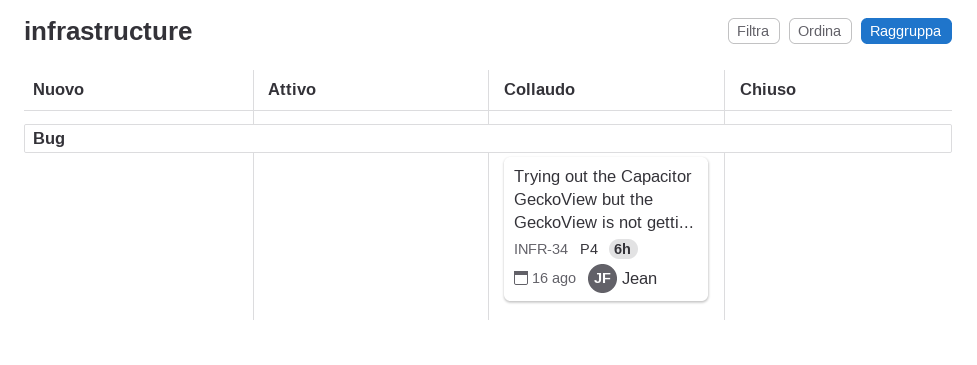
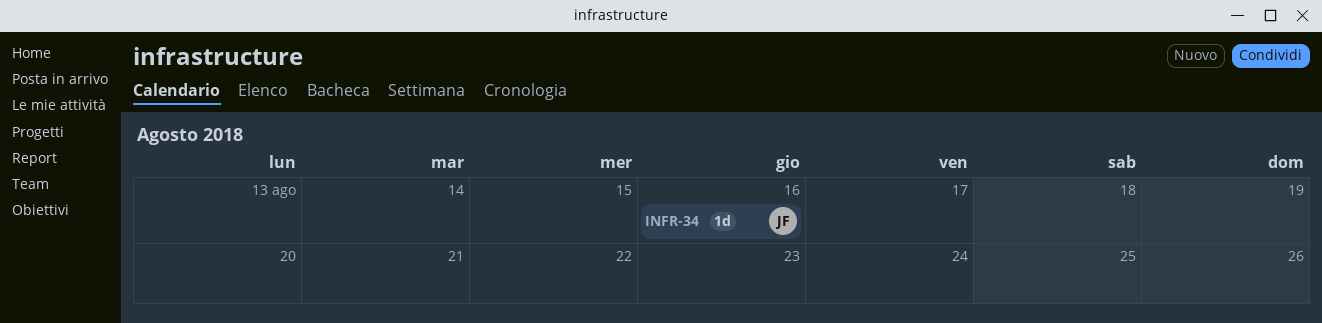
INFR-34, estimate: 6h -> 1d

